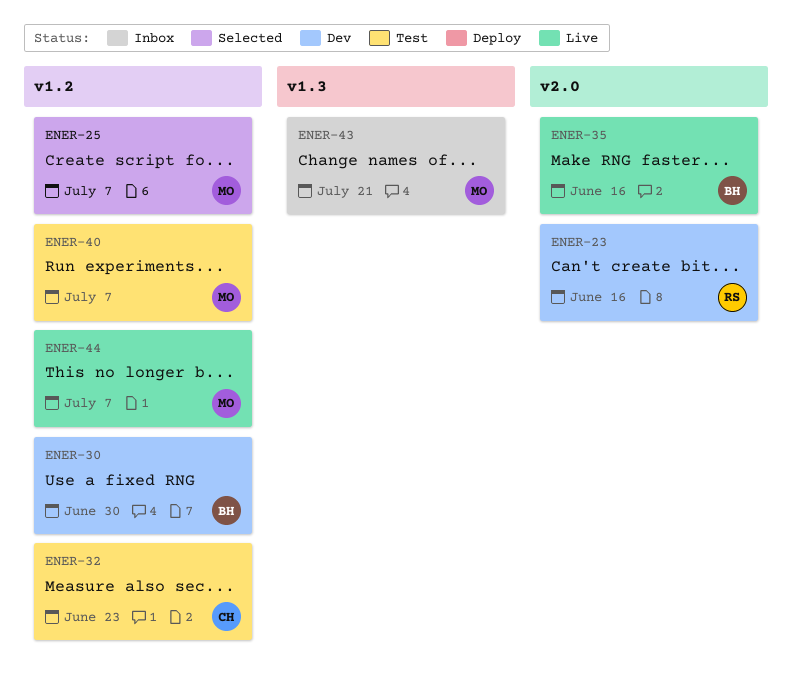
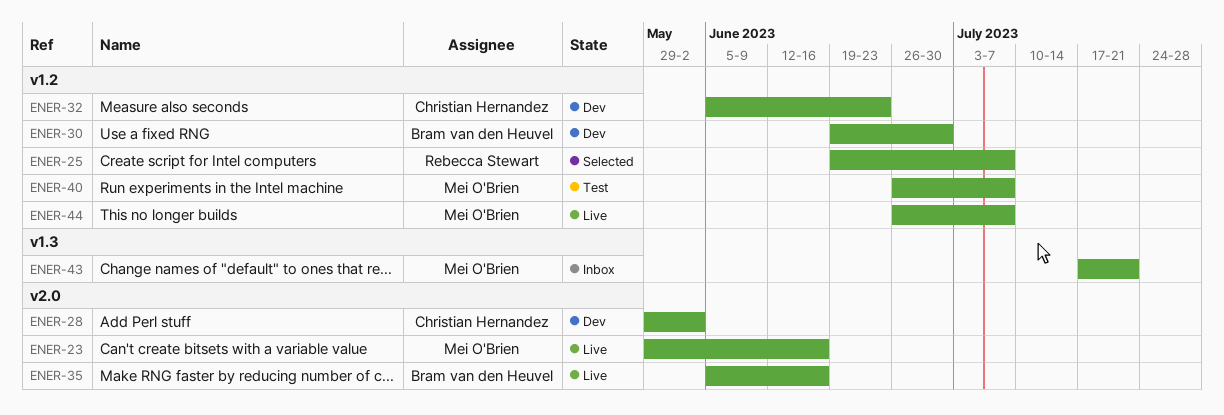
ENER-23, status: Dev -> Live
ENER-23, owner: Rebecca Stewart -> Mei O'Brien
ENER-25, owner: Mei O'Brien -> Rebecca Stewart
ENER-28: none -> present
ENER-32, status: Test -> Dev

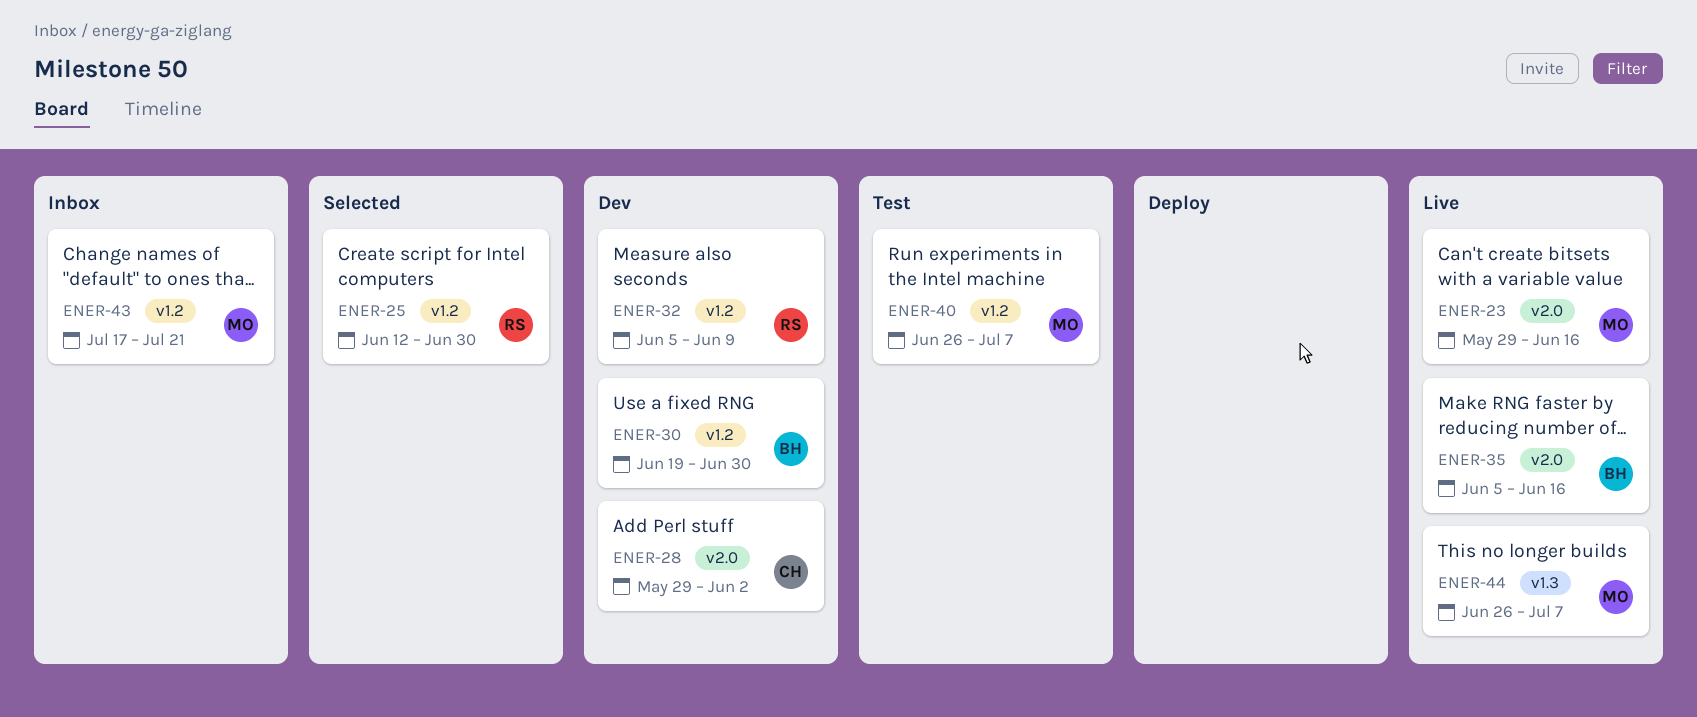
ENER-25, start: Jun 19 -> Jun 12
ENER-25, due: Jul 7 -> Jun 30
ENER-32, owner: Christian Hernandez -> Rebecca Stewart
ENER-32, due: Jun 23 -> Jun 9
ENER-43, label: v1.3 -> v1.2
ENER-44, label: v1.2 -> v1.3

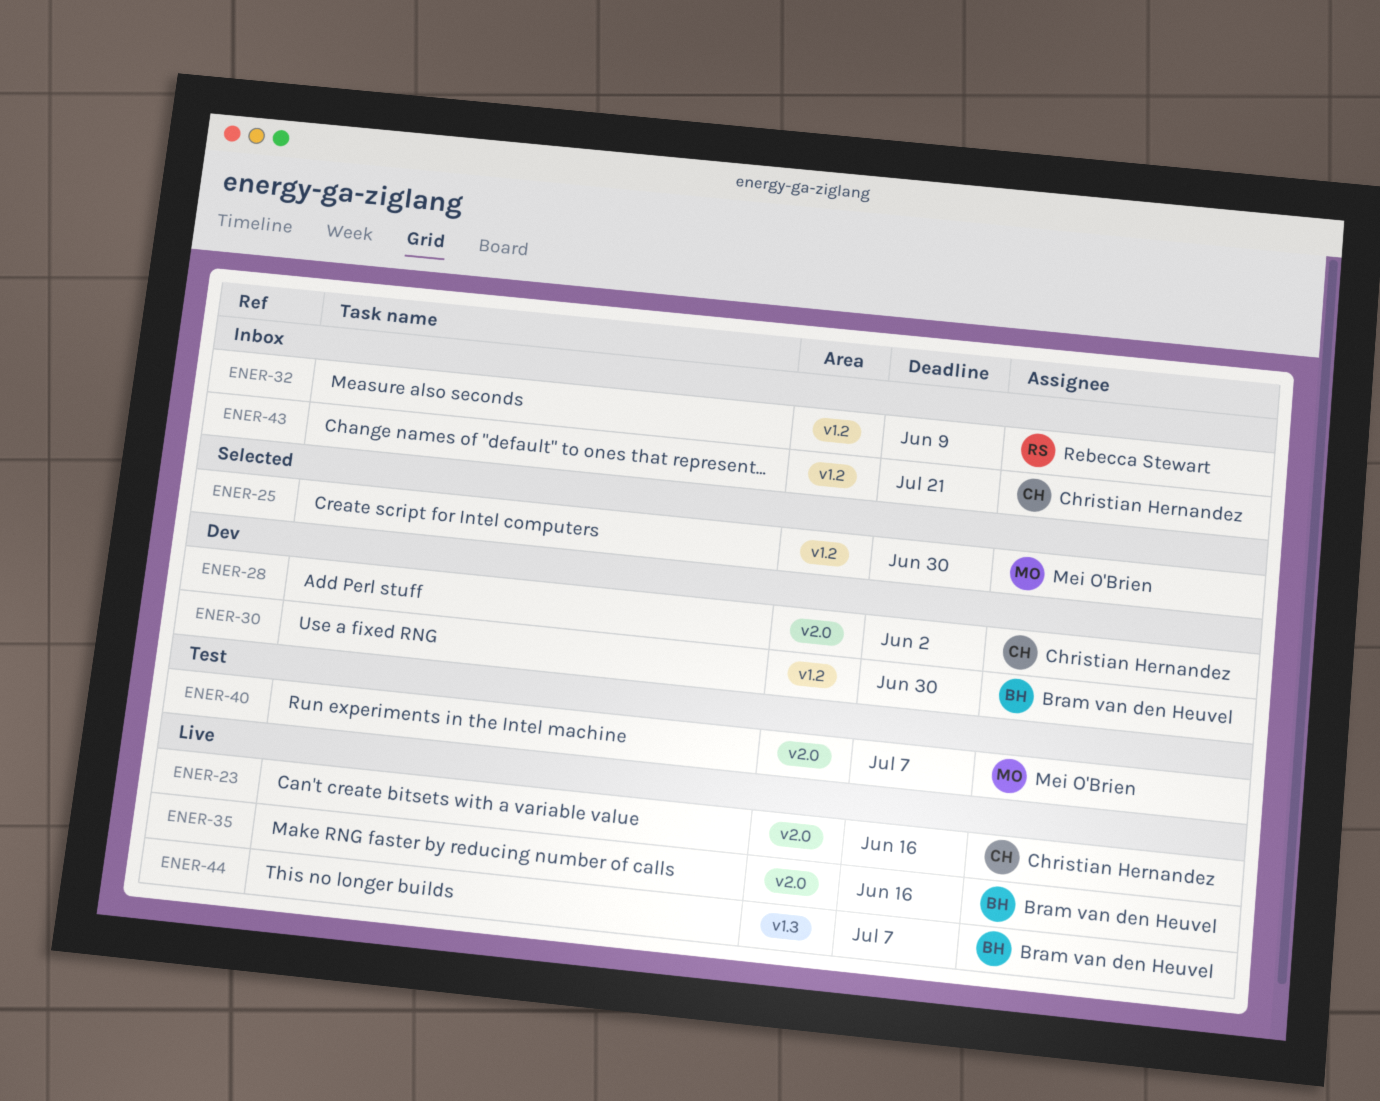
ENER-23, owner: Mei O'Brien -> Christian Hernandez
ENER-25, owner: Rebecca Stewart -> Mei O'Brien
ENER-32, status: Dev -> Inbox
ENER-40, label: v1.2 -> v2.0
ENER-43, owner: Mei O'Brien -> Christian Hernandez
ENER-44, owner: Mei O'Brien -> Bram van den Heuvel

